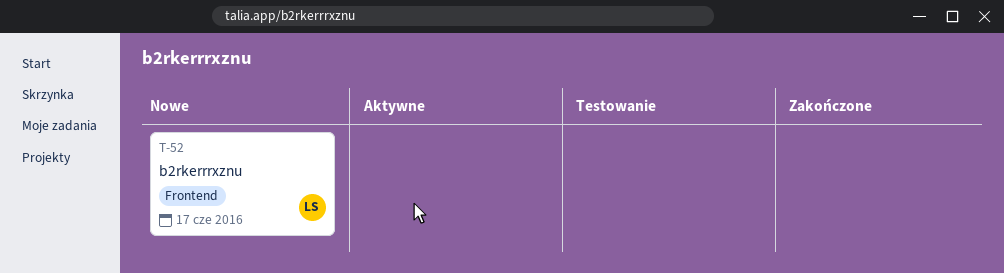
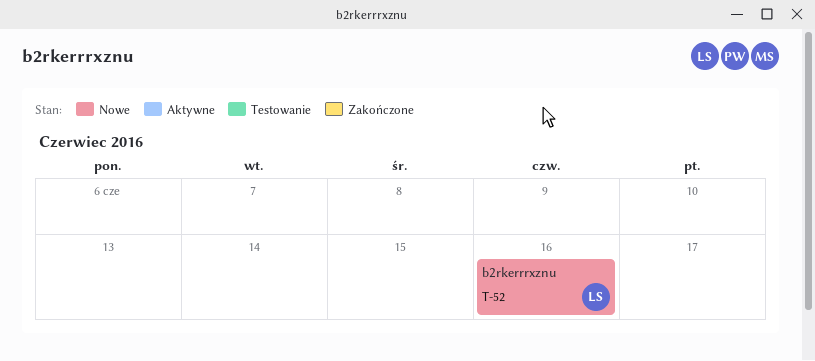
T-52, due: Jun 17 -> Jun 16

